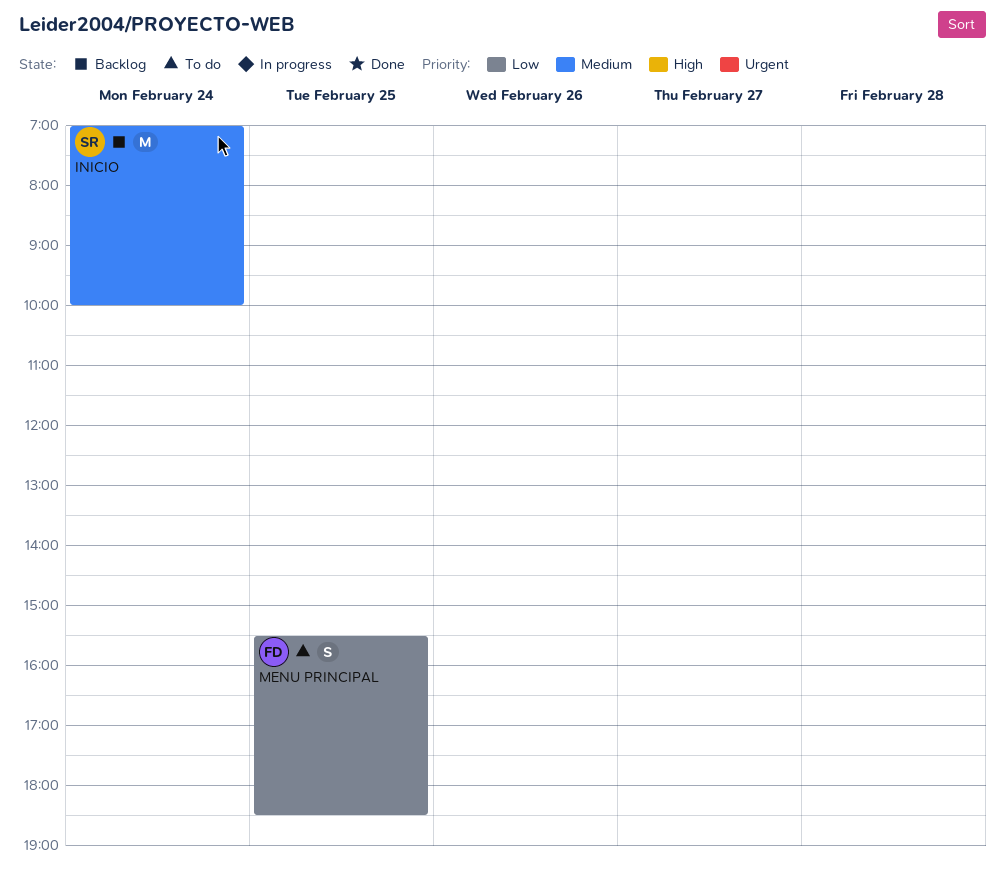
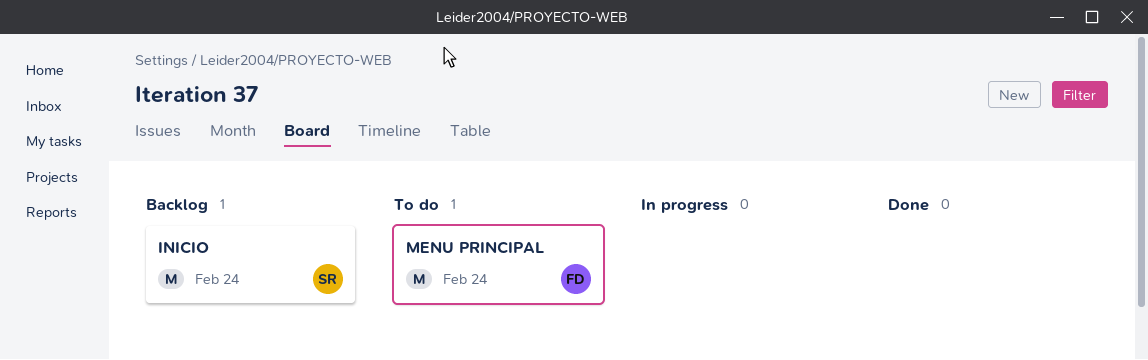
MENU PRINCIPAL, estimate: S -> M
MENU PRINCIPAL, day: Feb 25 -> Feb 24

